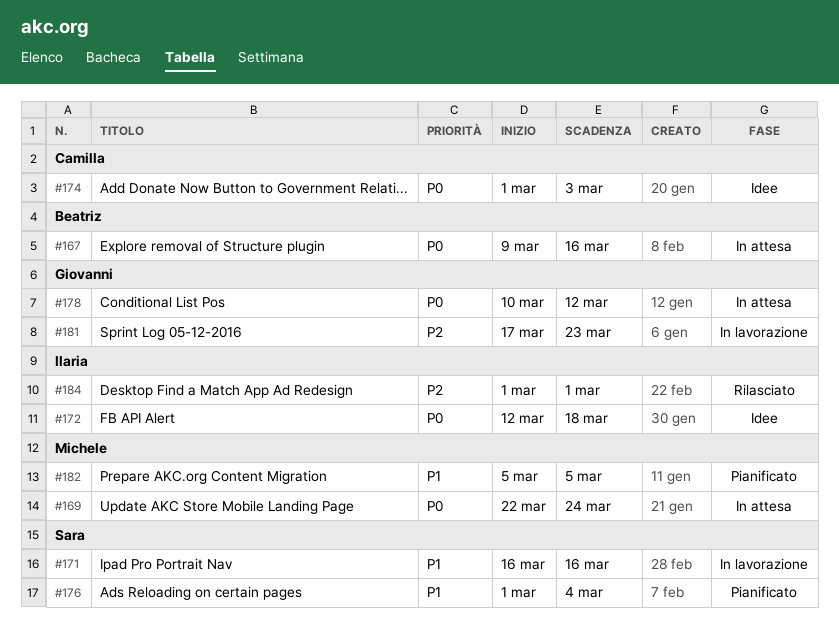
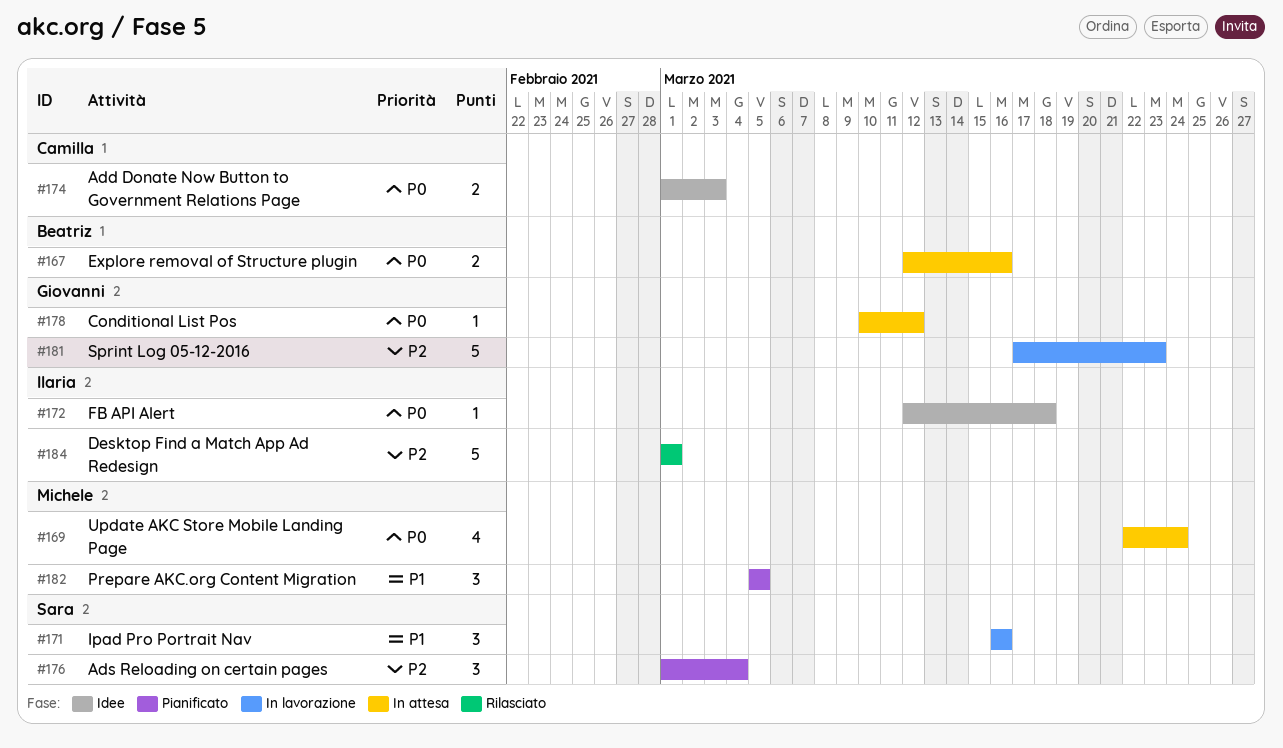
#167, start: Mar 9 -> Mar 12
#176, priority: P1 -> P2

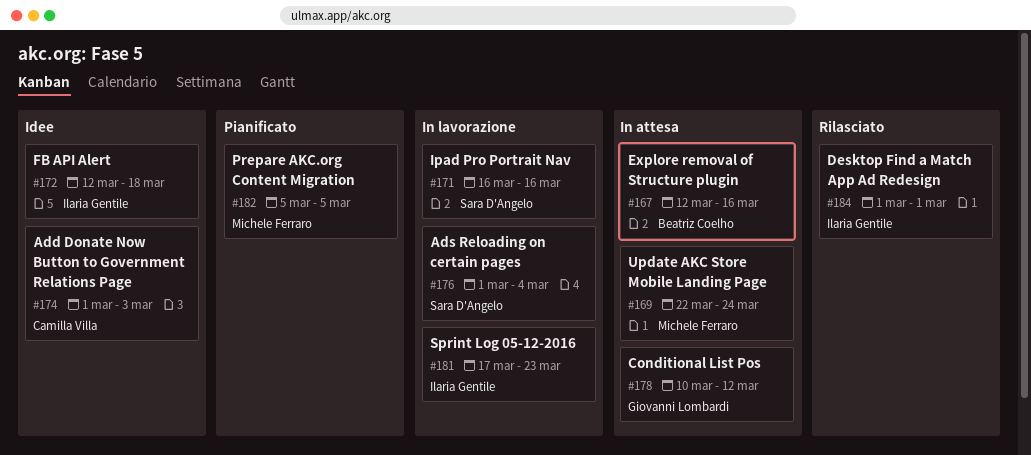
#176, status: Pianificato -> In lavorazione
#181, owner: Giovanni Lombardi -> Ilaria Gentile

